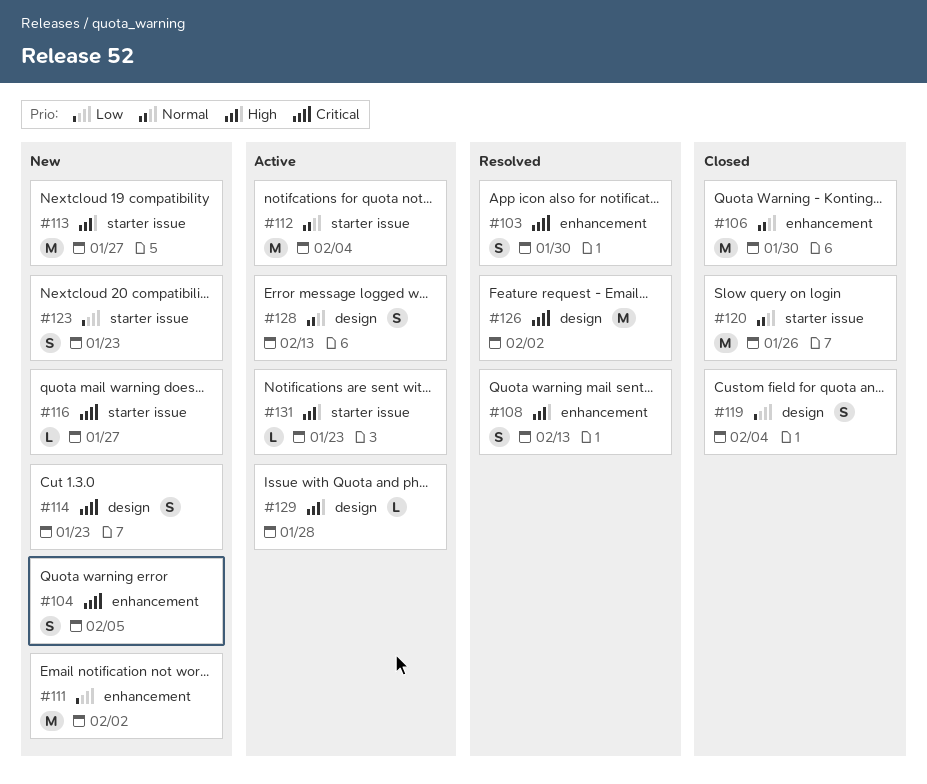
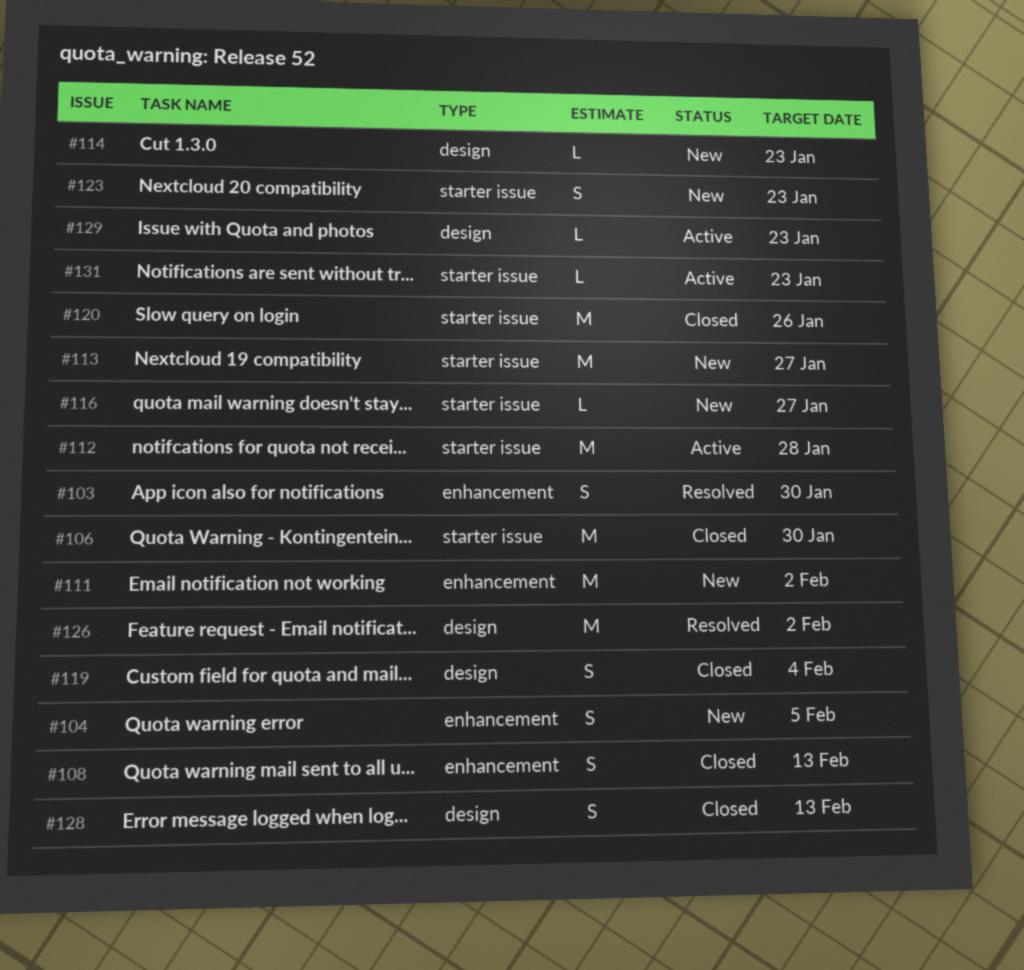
#106, label: enhancement -> starter issue
#108, status: Resolved -> Closed
#112, due: Feb 4 -> Jan 28
#114, estimate: S -> L
#128, status: Active -> Closed
#129, due: Jan 28 -> Jan 23

